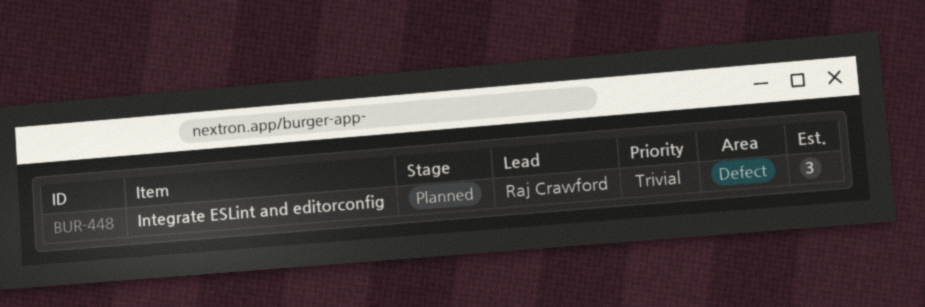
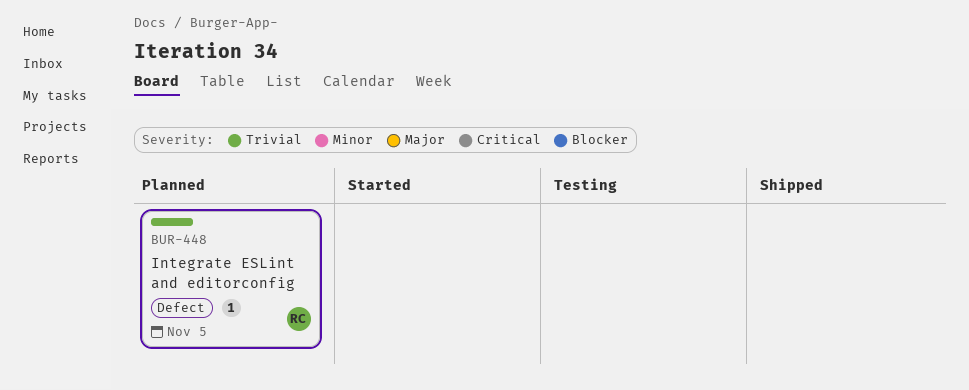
BUR-448, estimate: 3 -> 1

